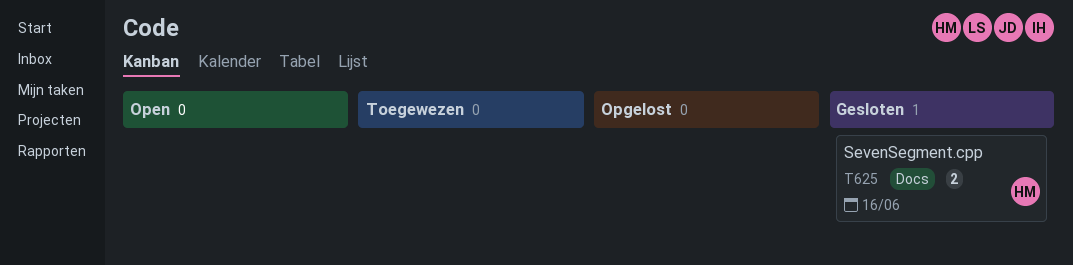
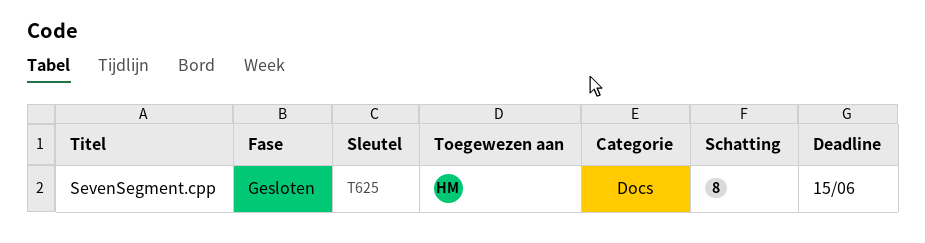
T625, estimate: 2 -> 8
T625, due: Jun 16 -> Jun 15

